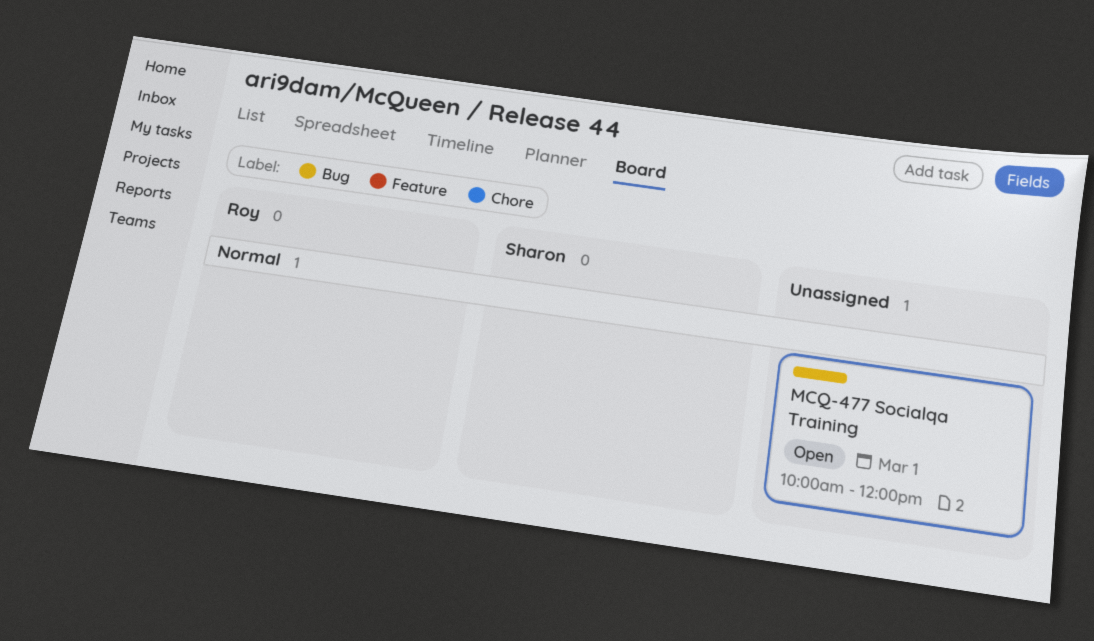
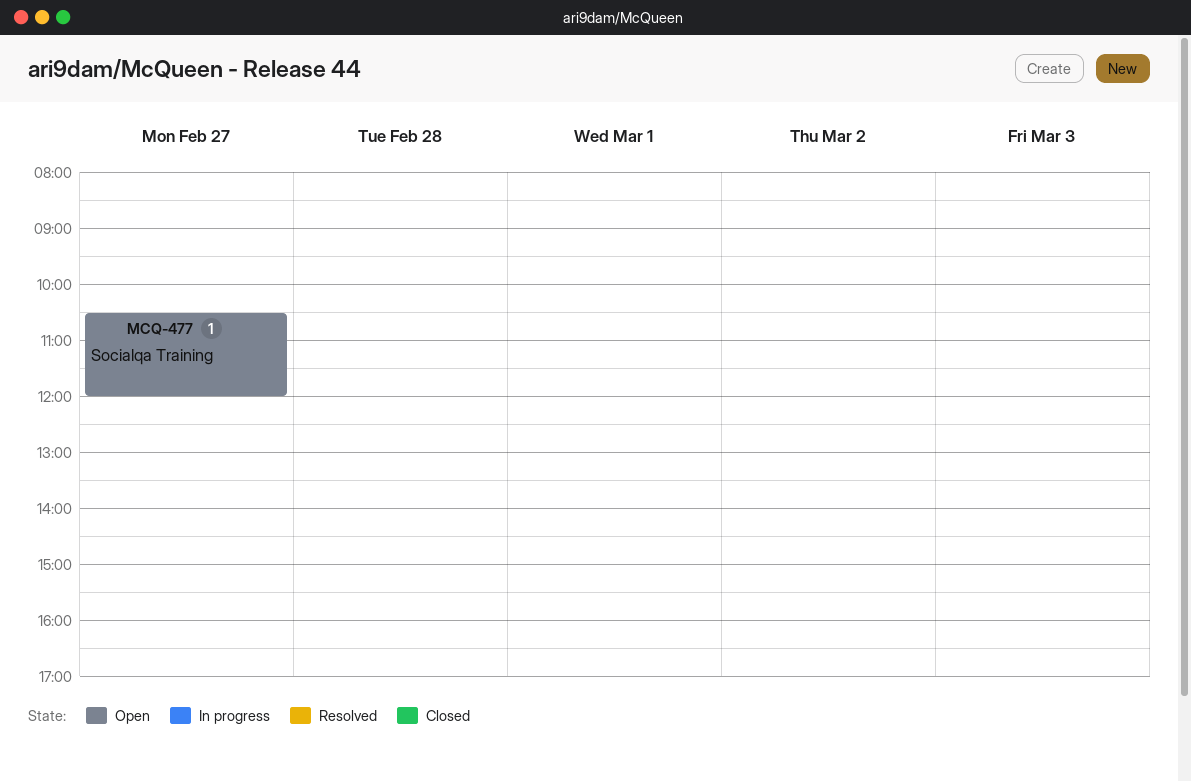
MCQ-477, day: Mar 1 -> Feb 27
MCQ-477, begins: 10:00 -> 10:30

